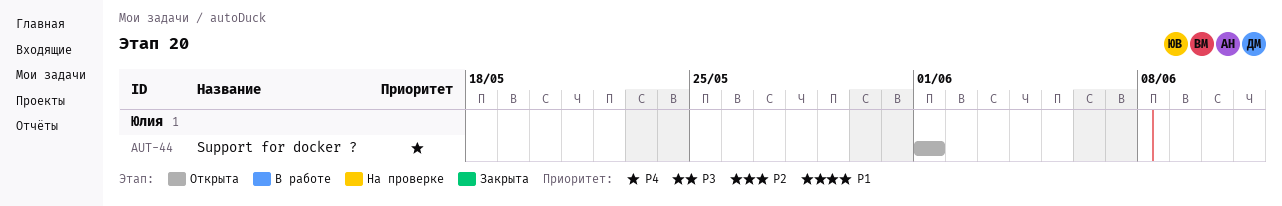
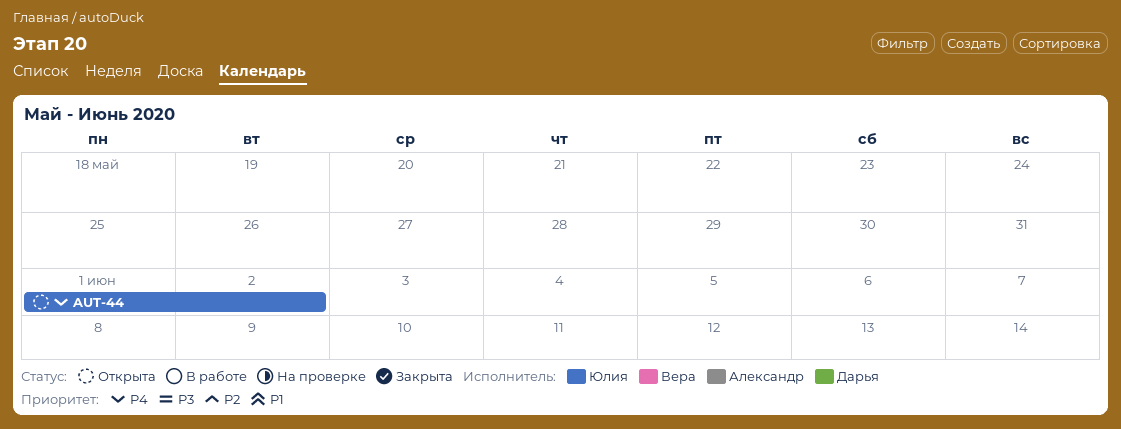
AUT-44, due: Jun 1 -> Jun 2

